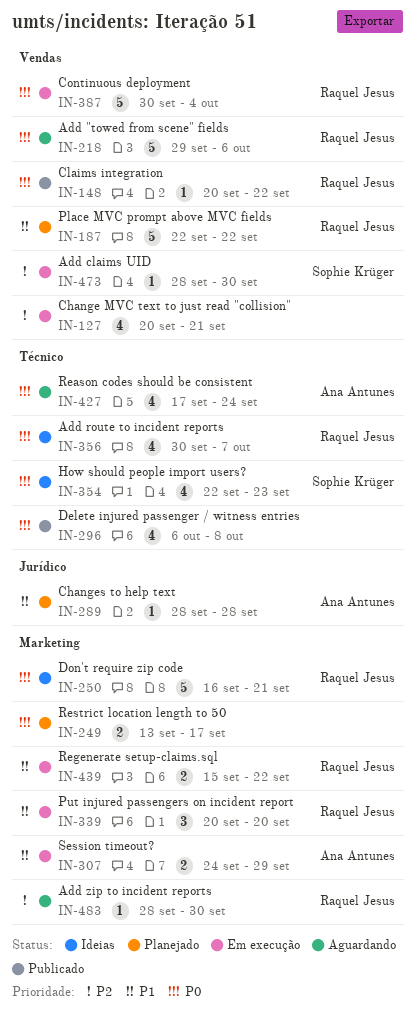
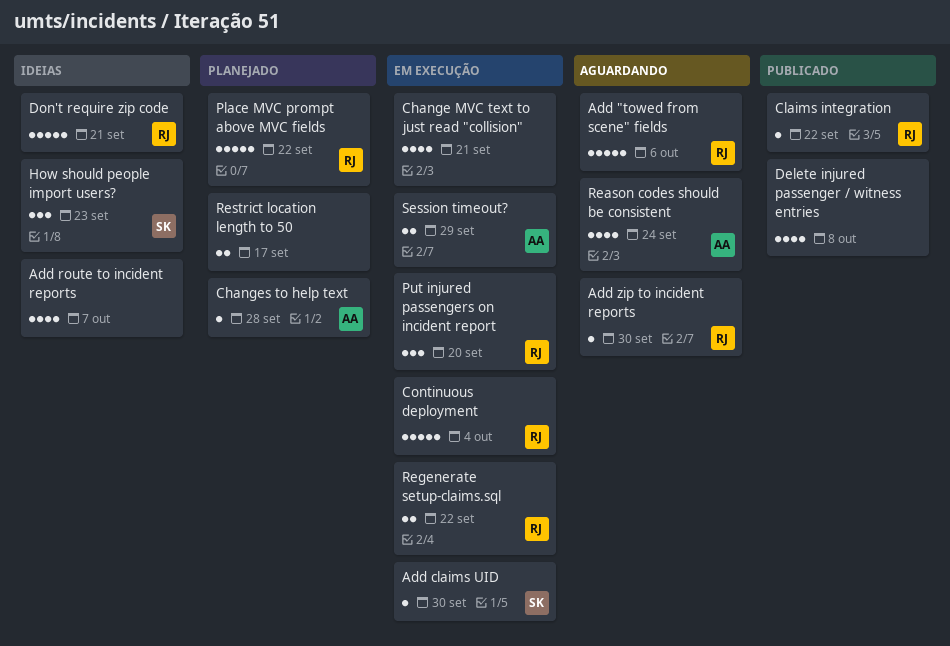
Add route to incident reports, owner: Raquel Jesus -> none
How should people import users?, estimate: 4 -> 3

